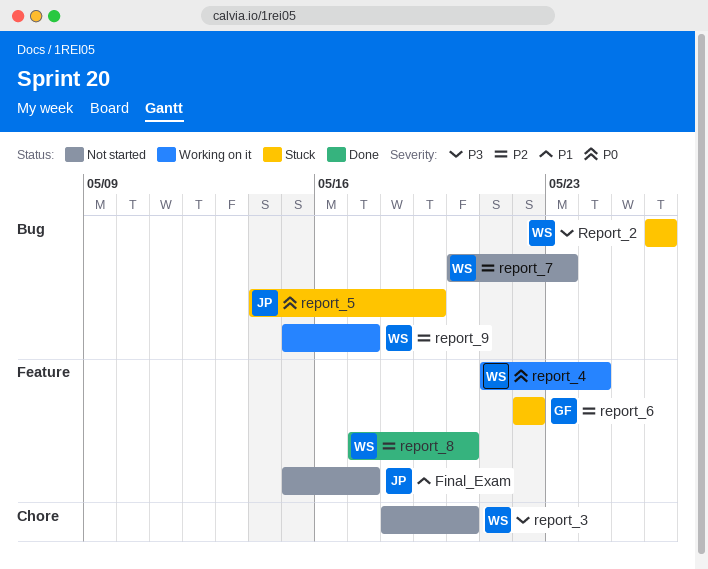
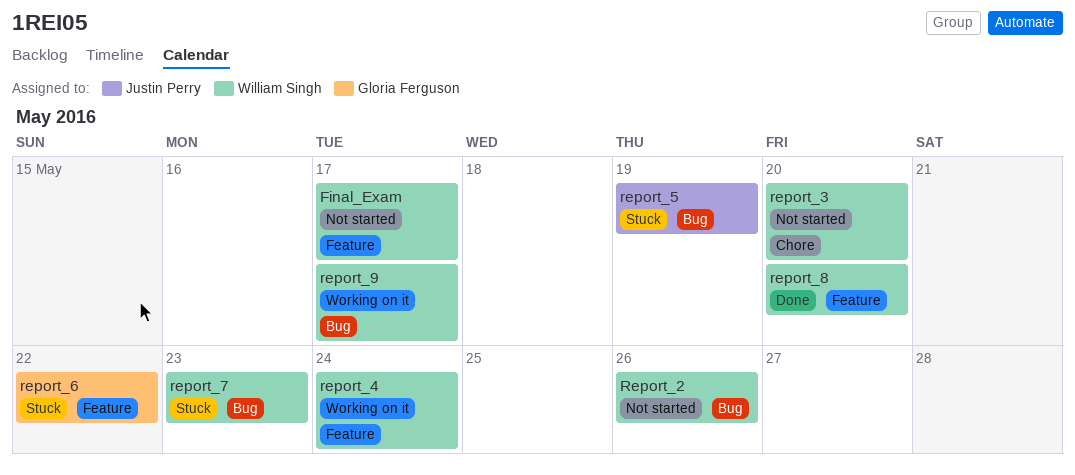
Final_Exam, owner: Justin Perry -> William Singh
Report_2, status: Stuck -> Not started
report_7, status: Not started -> Stuck

